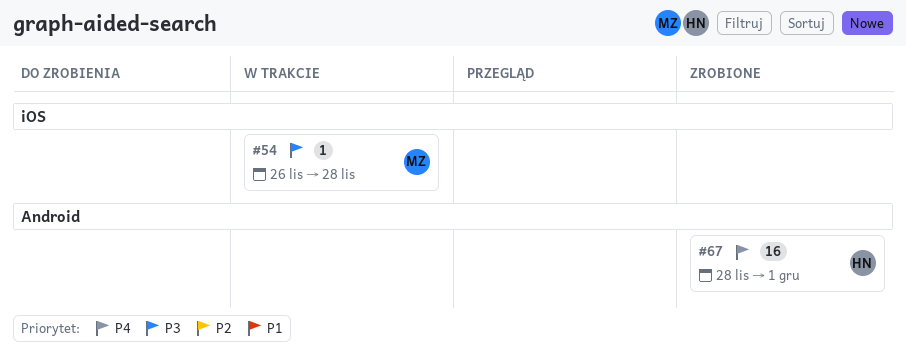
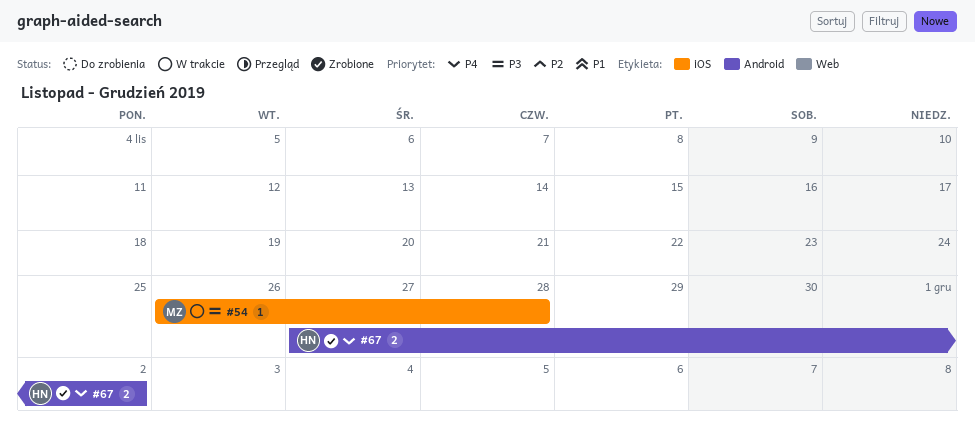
#67, estimate: 16 -> 2
#67, start: Nov 28 -> Nov 27
#67, due: Dec 1 -> Dec 2

